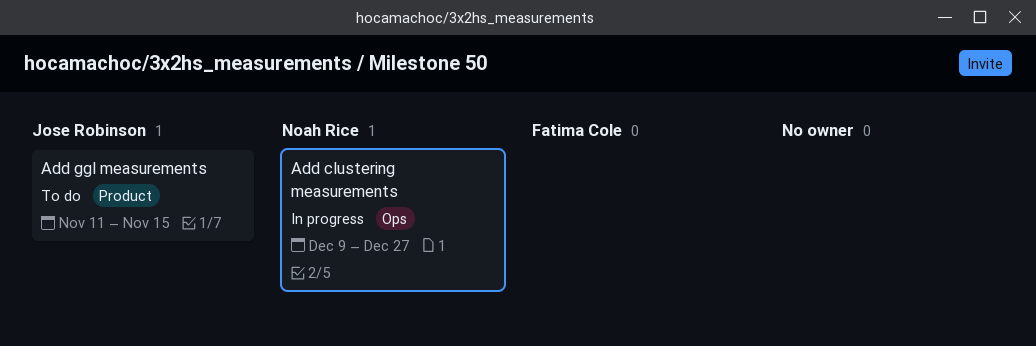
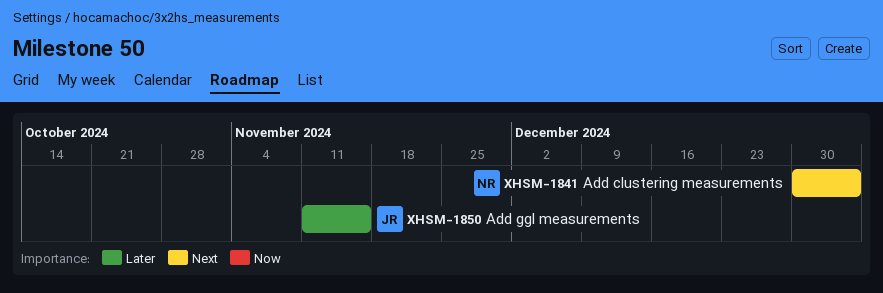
Add clustering measurements, start: Dec 9 -> Dec 30
Add clustering measurements, due: Dec 27 -> Jan 3

